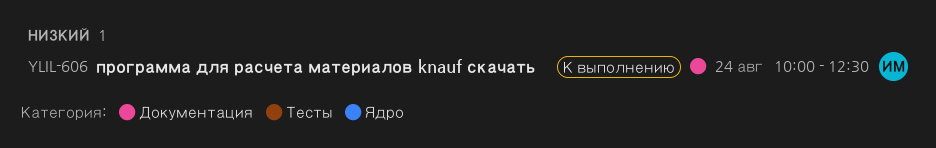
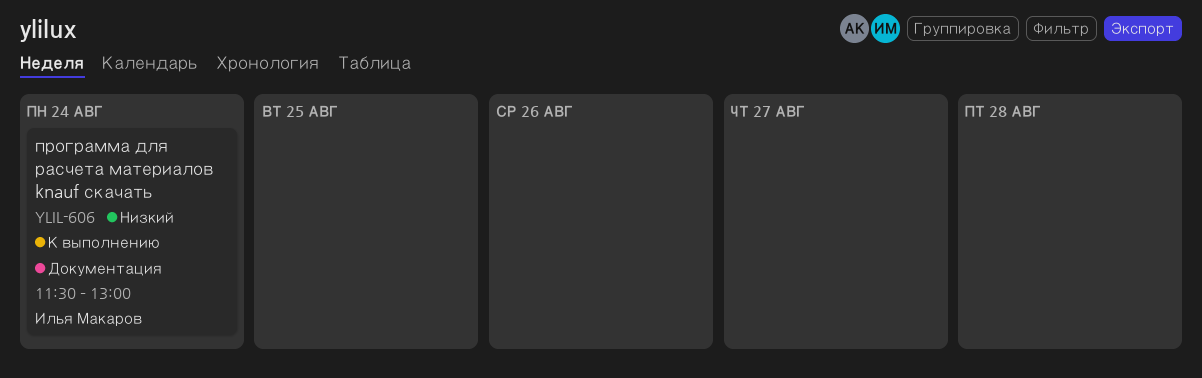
YLIL-606, begins: 10:00 -> 11:30
YLIL-606, ends: 12:30 -> 13:00

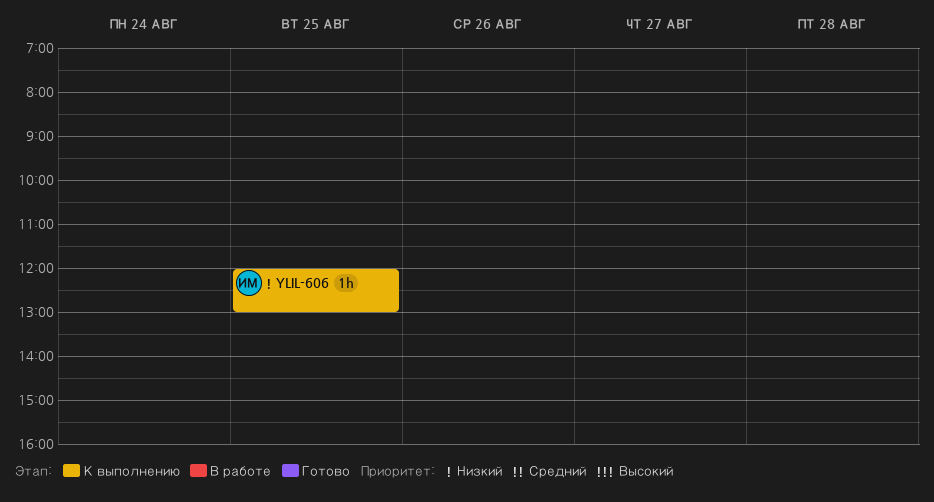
YLIL-606, day: Aug 24 -> Aug 25
YLIL-606, begins: 11:30 -> 12:00

